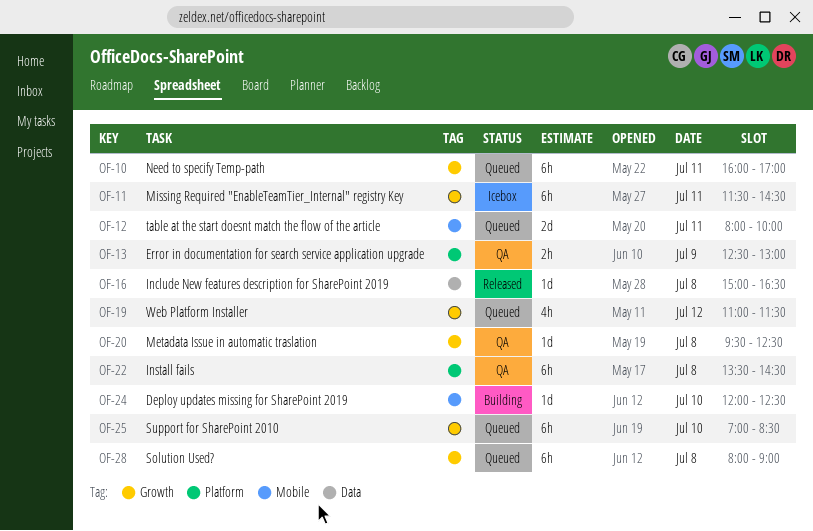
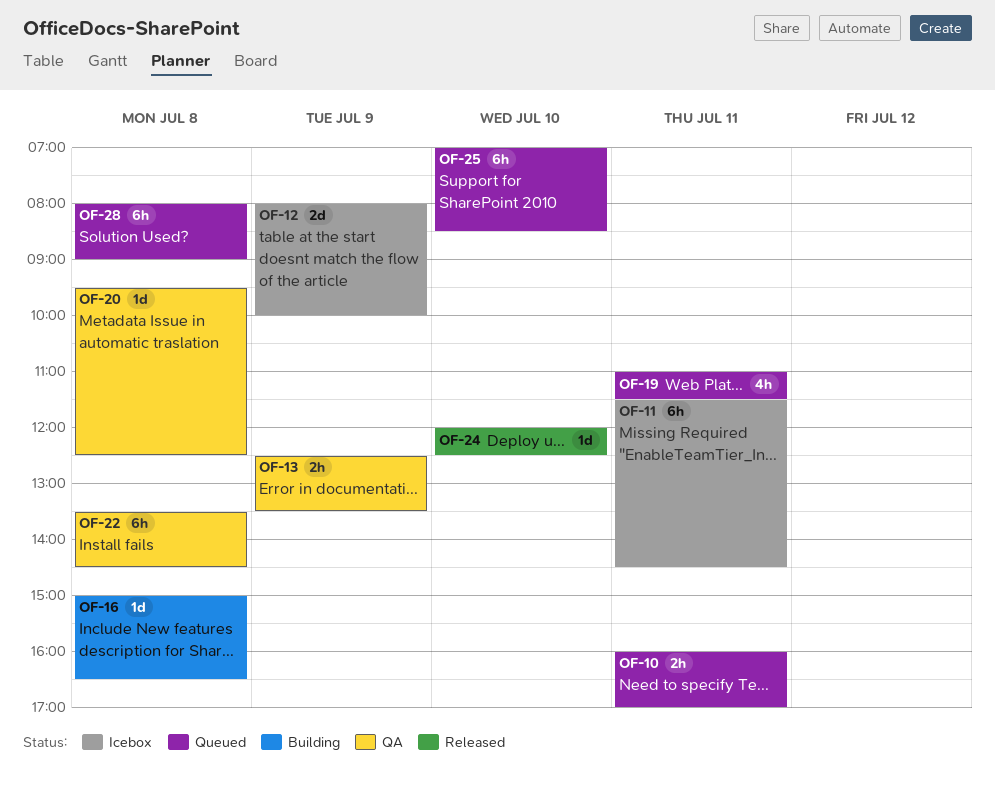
OF-10, estimate: 6h -> 2h
OF-12, status: Queued -> Icebox
OF-12, day: Jul 11 -> Jul 9
OF-13, ends: 13:00 -> 13:30
OF-16, status: Released -> Building
OF-19, day: Jul 12 -> Jul 11
OF-24, status: Building -> Released

